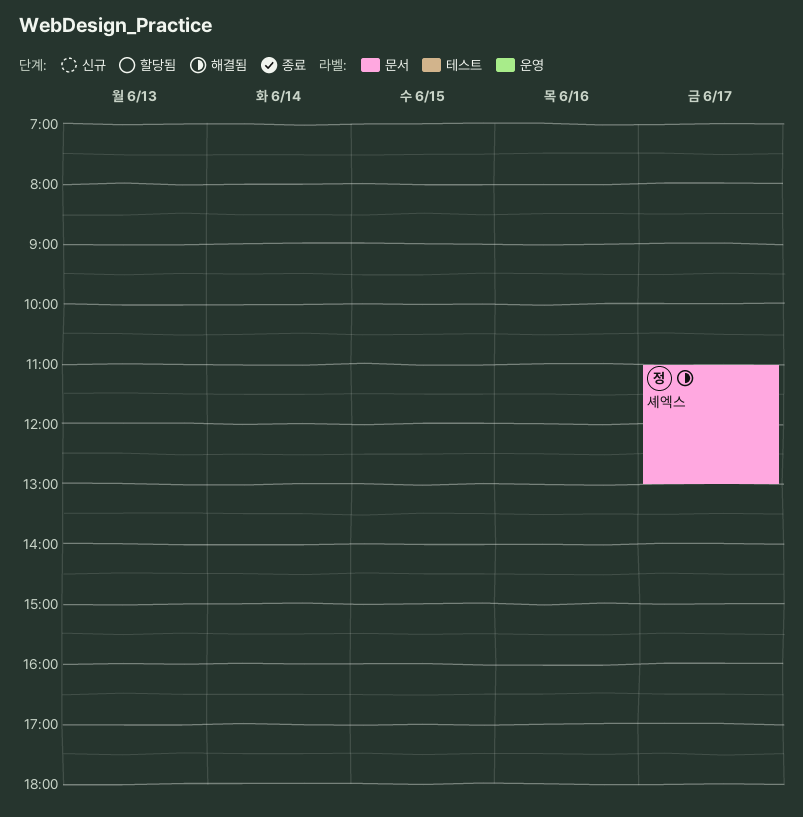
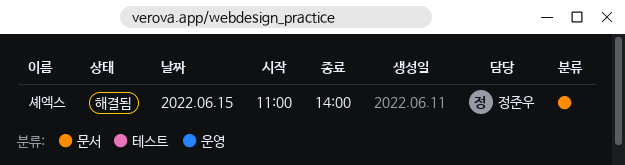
셰엑스, day: Jun 17 -> Jun 15
셰엑스, ends: 13:00 -> 14:00

